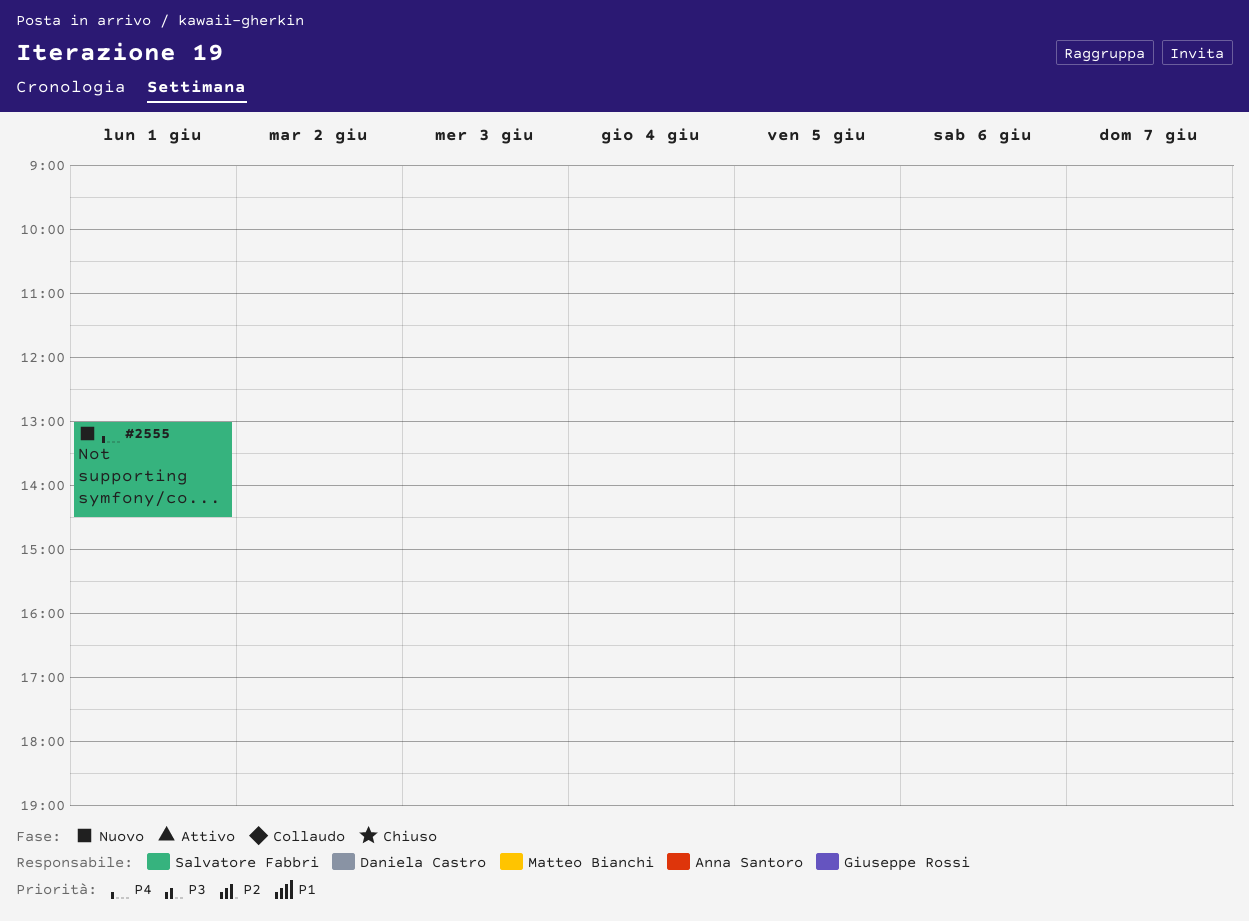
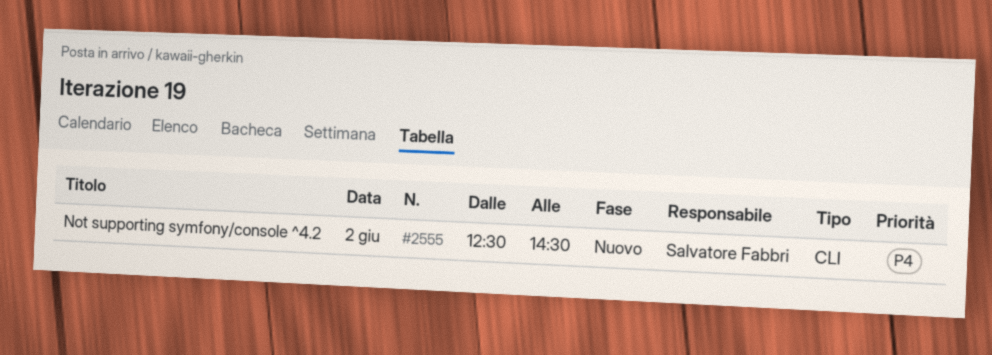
#2555, day: Jun 1 -> Jun 2
#2555, begins: 13:00 -> 12:30

